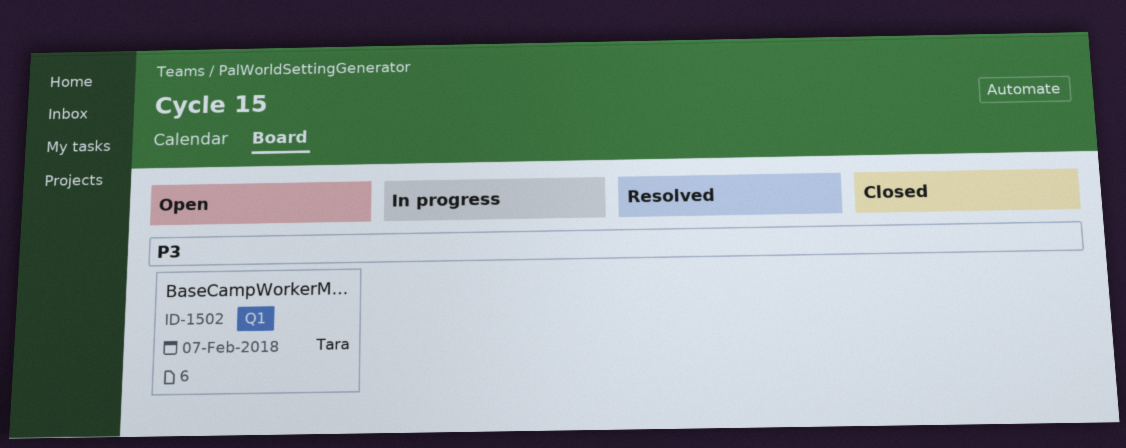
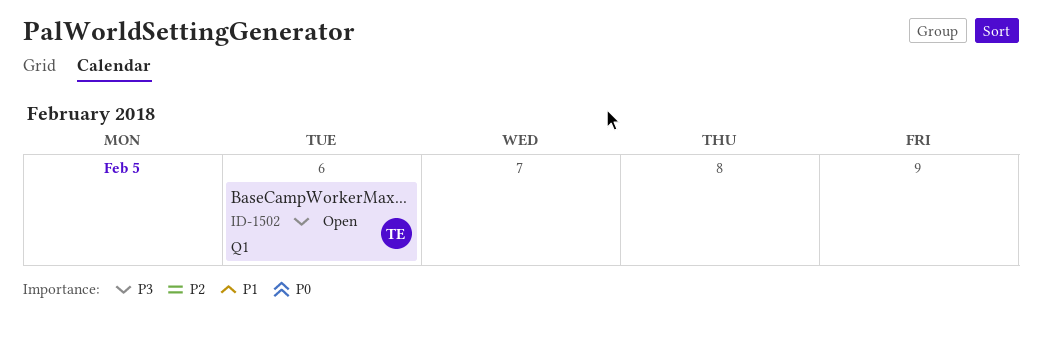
ID-1502, due: Feb 7 -> Feb 6

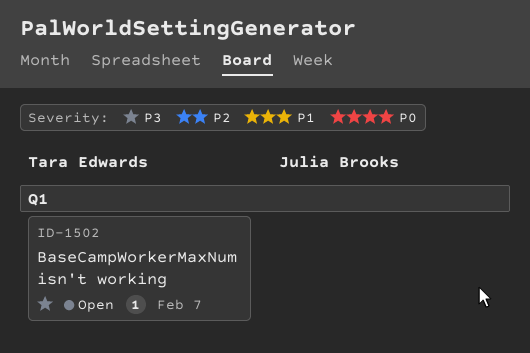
ID-1502, due: Feb 6 -> Feb 7

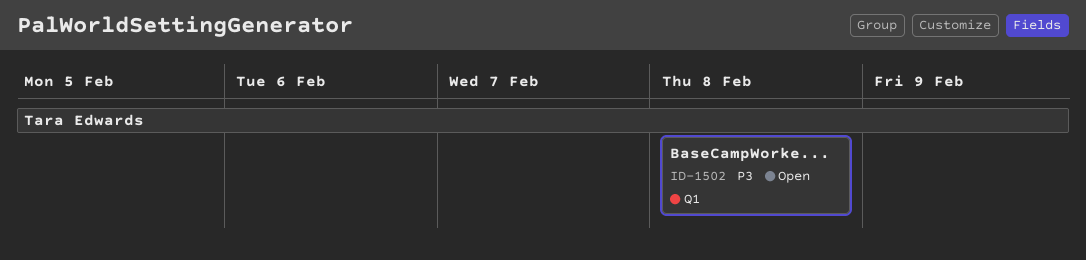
ID-1502, due: Feb 7 -> Feb 8

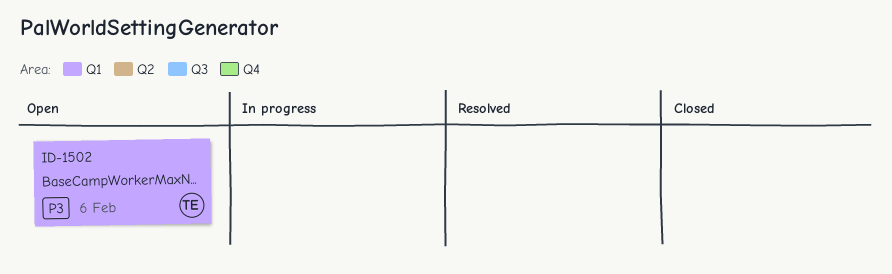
ID-1502, due: Feb 8 -> Feb 6

